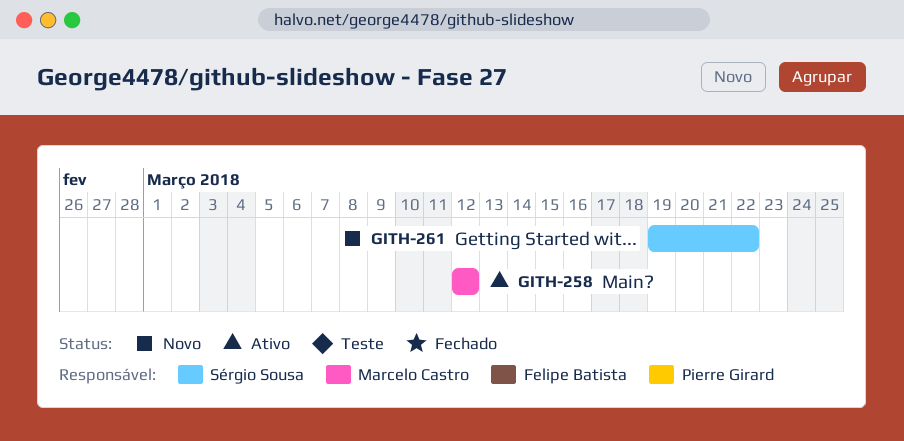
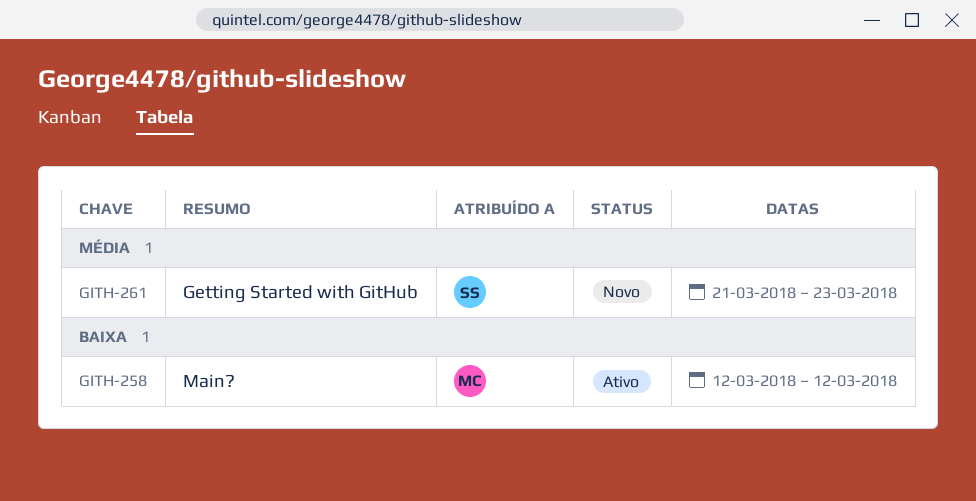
GITH-261, start: Mar 19 -> Mar 21
GITH-261, due: Mar 22 -> Mar 23

